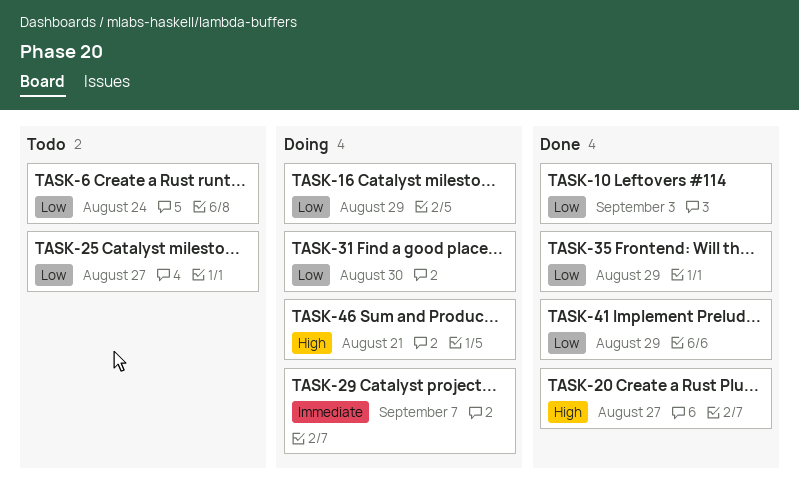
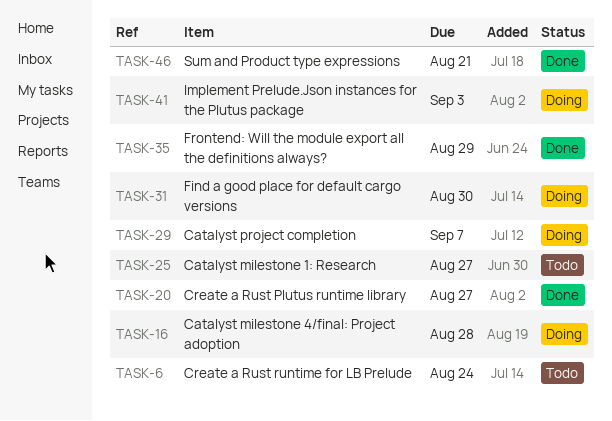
TASK-10: present -> none
TASK-16, due: Aug 29 -> Aug 28
TASK-41, status: Done -> Doing
TASK-41, due: Aug 29 -> Sep 3
TASK-46, status: Doing -> Done

